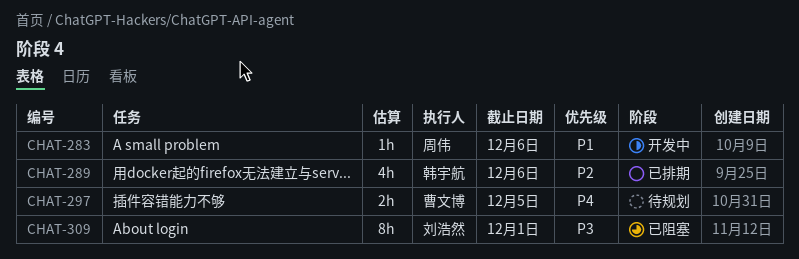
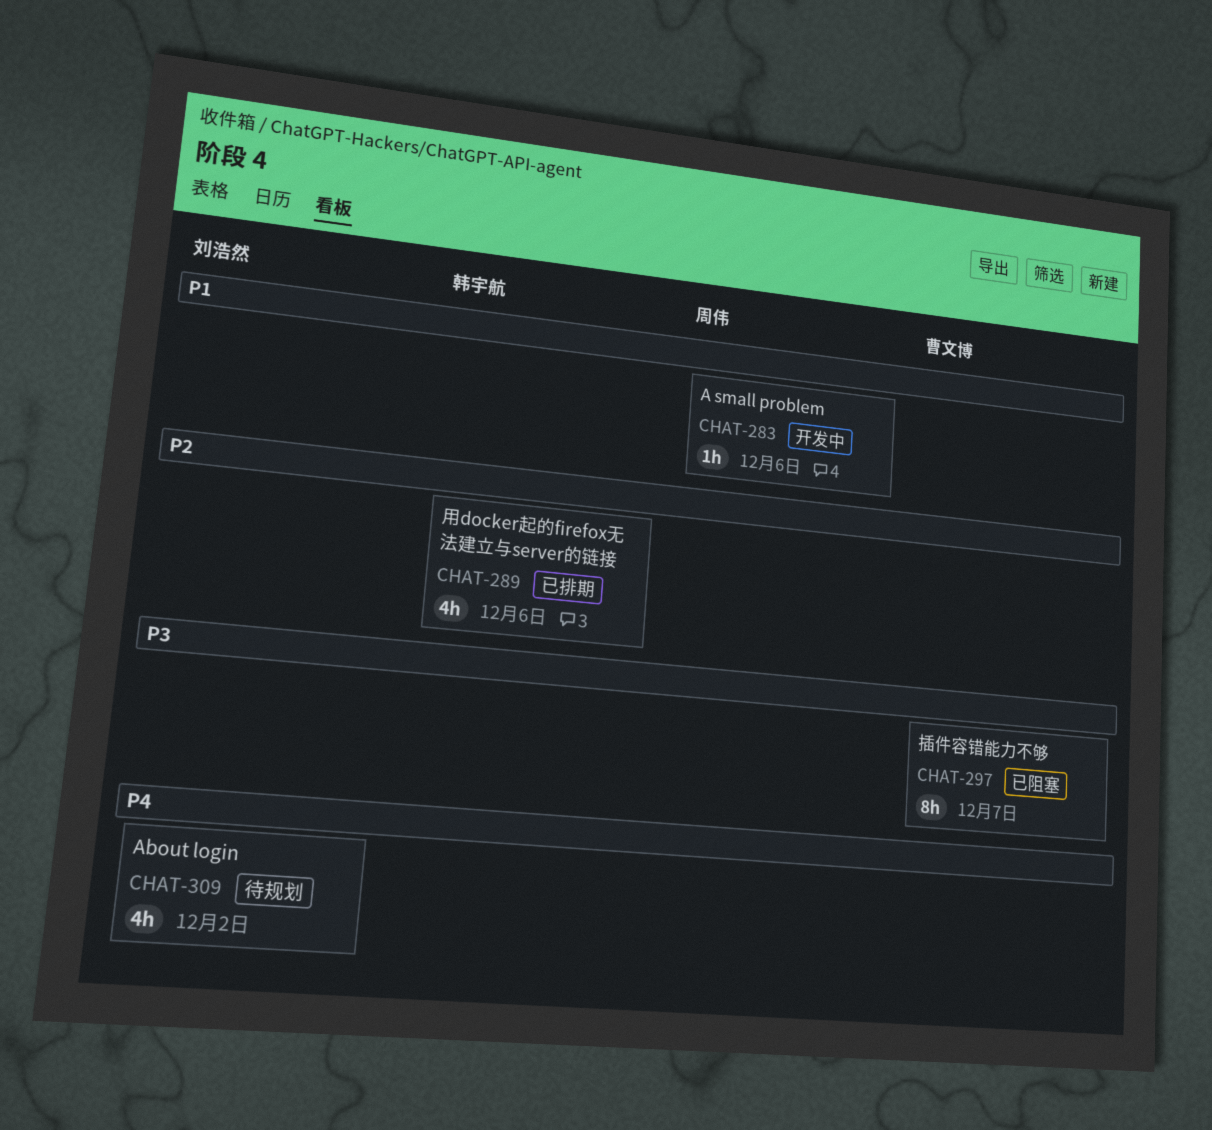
CHAT-297, status: 待规划 -> 已阻塞
CHAT-297, priority: P4 -> P3
CHAT-297, estimate: 2h -> 8h
CHAT-297, due: Dec 5 -> Dec 7
CHAT-309, status: 已阻塞 -> 待规划
CHAT-309, priority: P3 -> P4
CHAT-309, estimate: 8h -> 4h
CHAT-309, due: Dec 1 -> Dec 2

